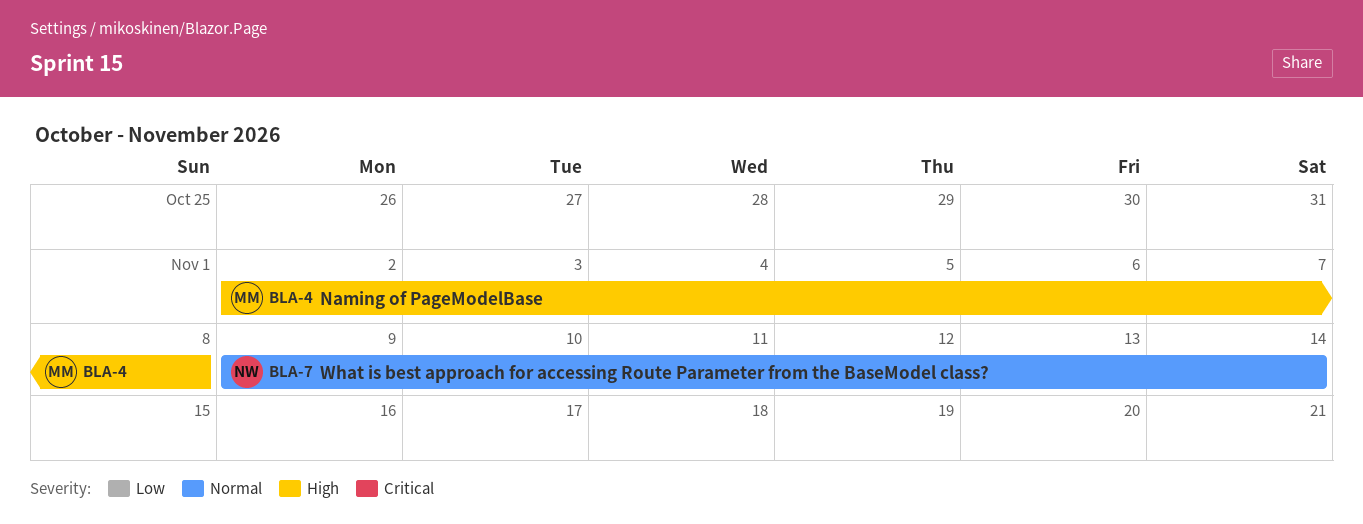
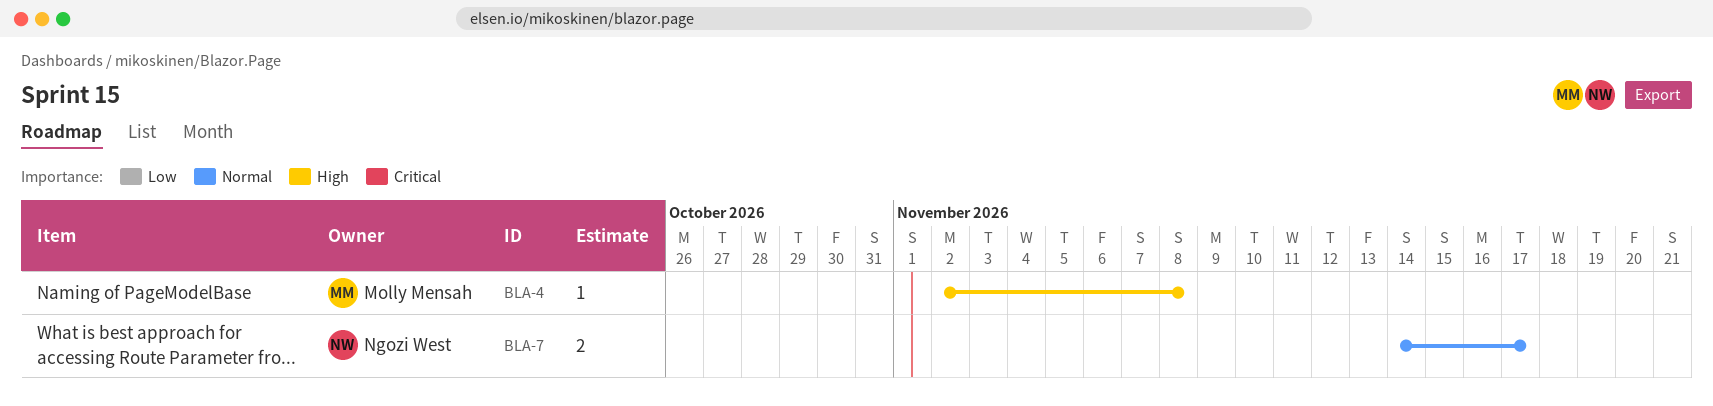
BLA-7, start: Nov 9 -> Nov 14
BLA-7, due: Nov 14 -> Nov 17

